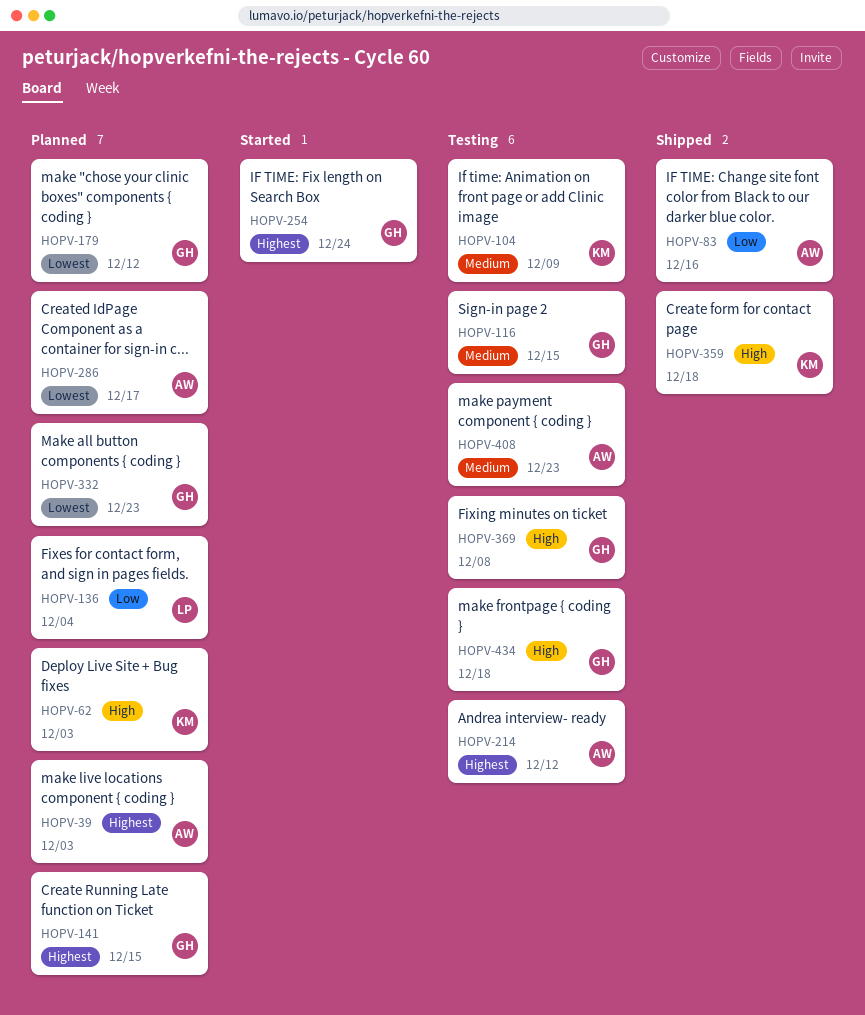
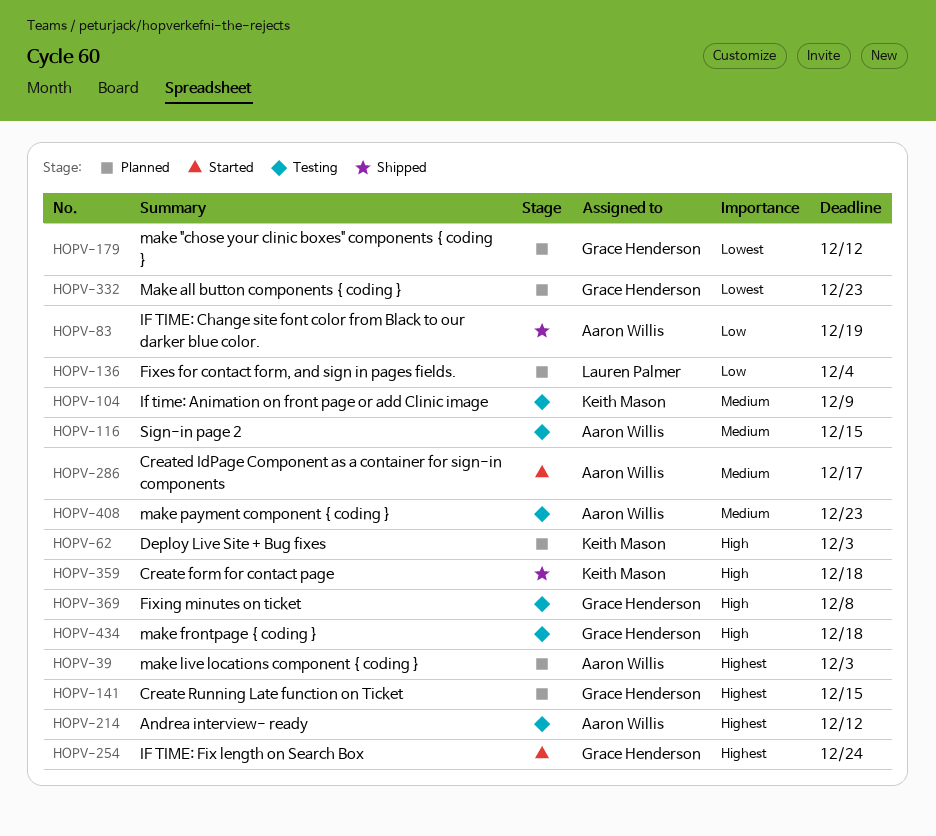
HOPV-83, due: Dec 16 -> Dec 19
HOPV-116, owner: Grace Henderson -> Aaron Willis
HOPV-286, status: Planned -> Started
HOPV-286, priority: Lowest -> Medium

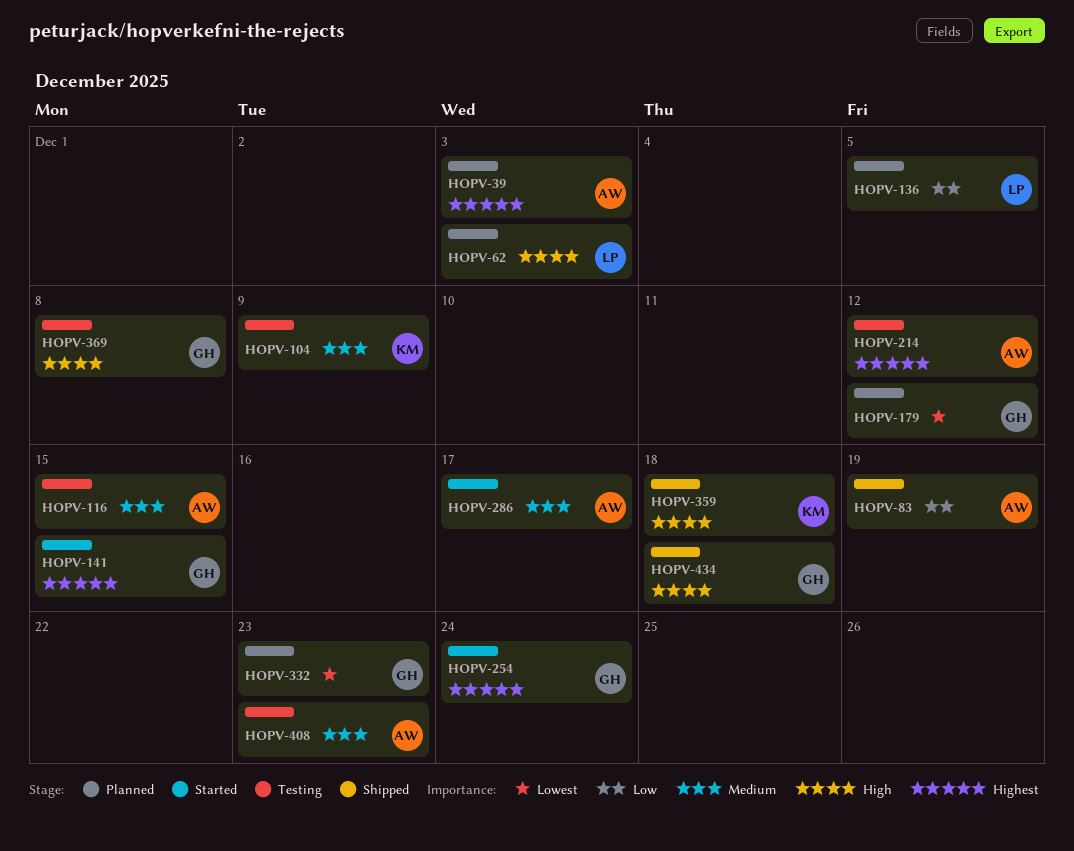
HOPV-62, owner: Keith Mason -> Lauren Palmer
HOPV-136, due: Dec 4 -> Dec 5
HOPV-141, status: Planned -> Started
HOPV-434, status: Testing -> Shipped

